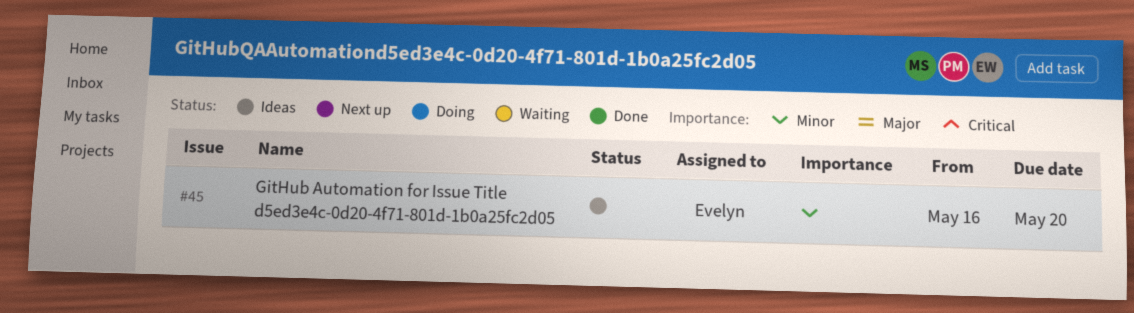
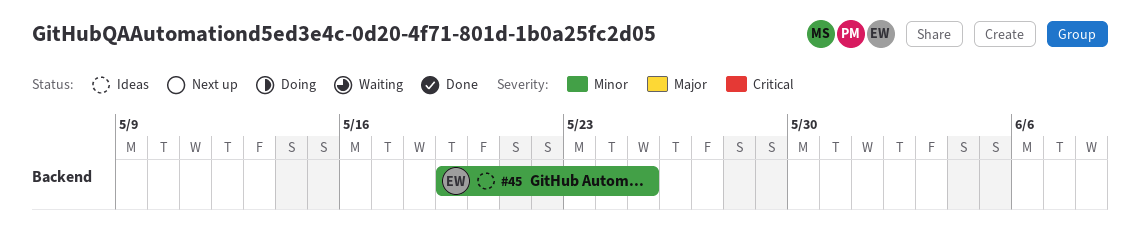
#45, start: May 16 -> May 19
#45, due: May 20 -> May 25

